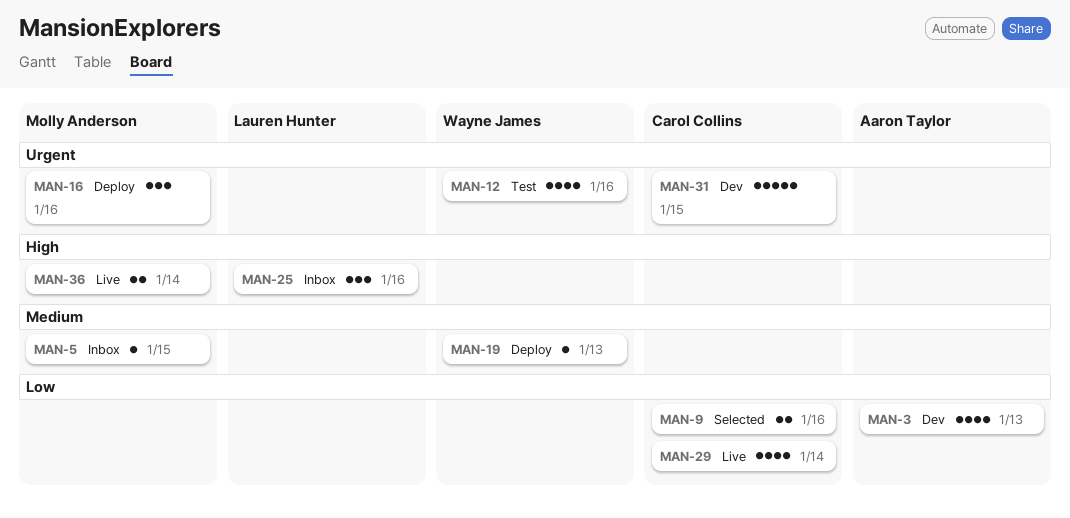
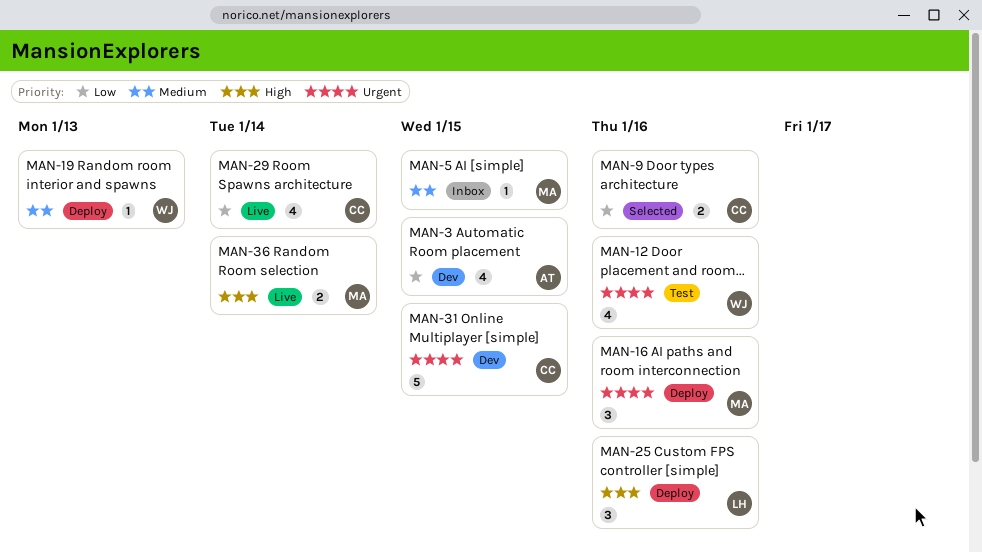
MAN-3, due: Jan 13 -> Jan 15
MAN-25, status: Inbox -> Deploy

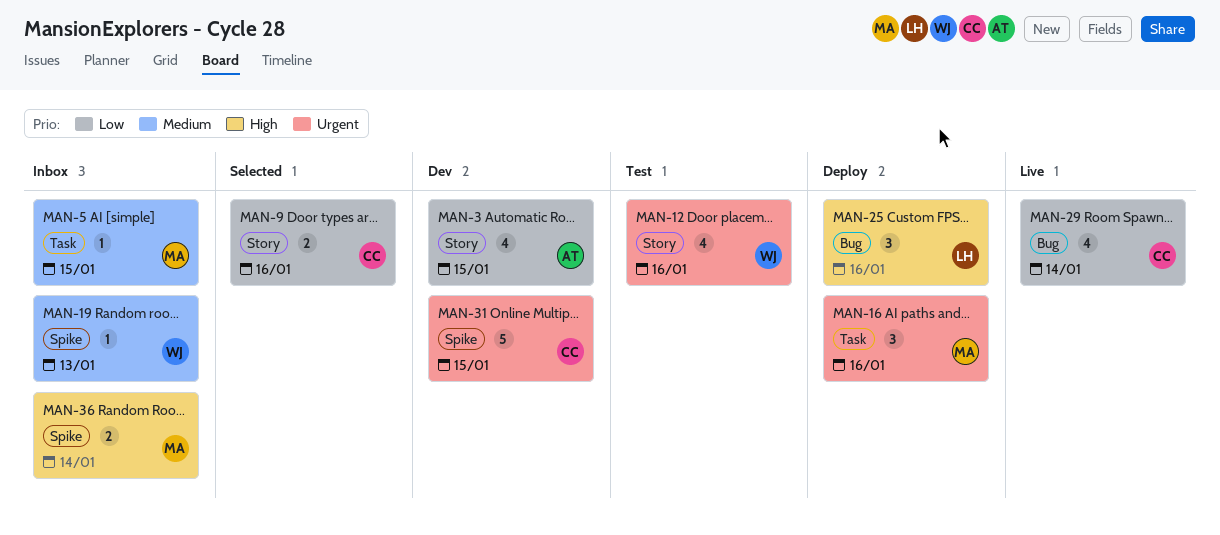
MAN-19, status: Deploy -> Inbox
MAN-36, status: Live -> Inbox

